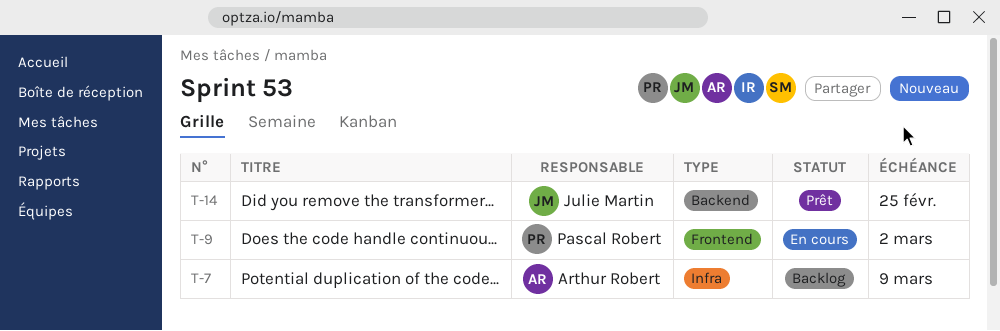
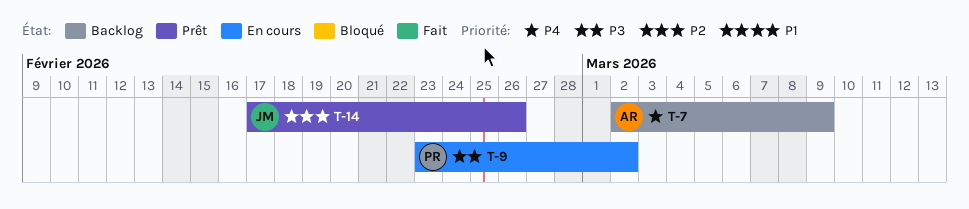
T-14, due: Feb 25 -> Feb 26

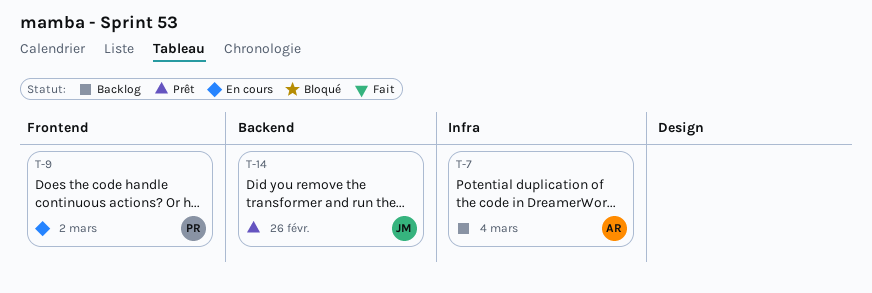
T-7, due: Mar 9 -> Mar 4

